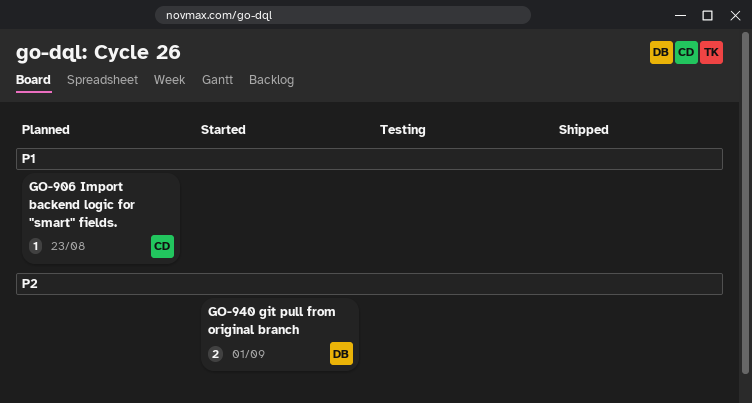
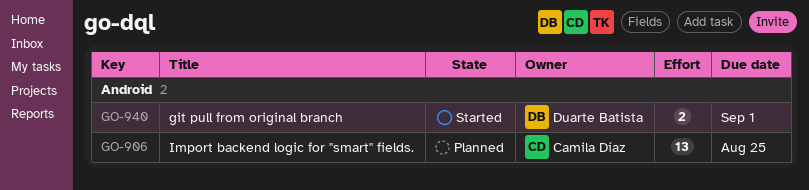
GO-906, estimate: 1 -> 13
GO-906, due: Aug 23 -> Aug 25

